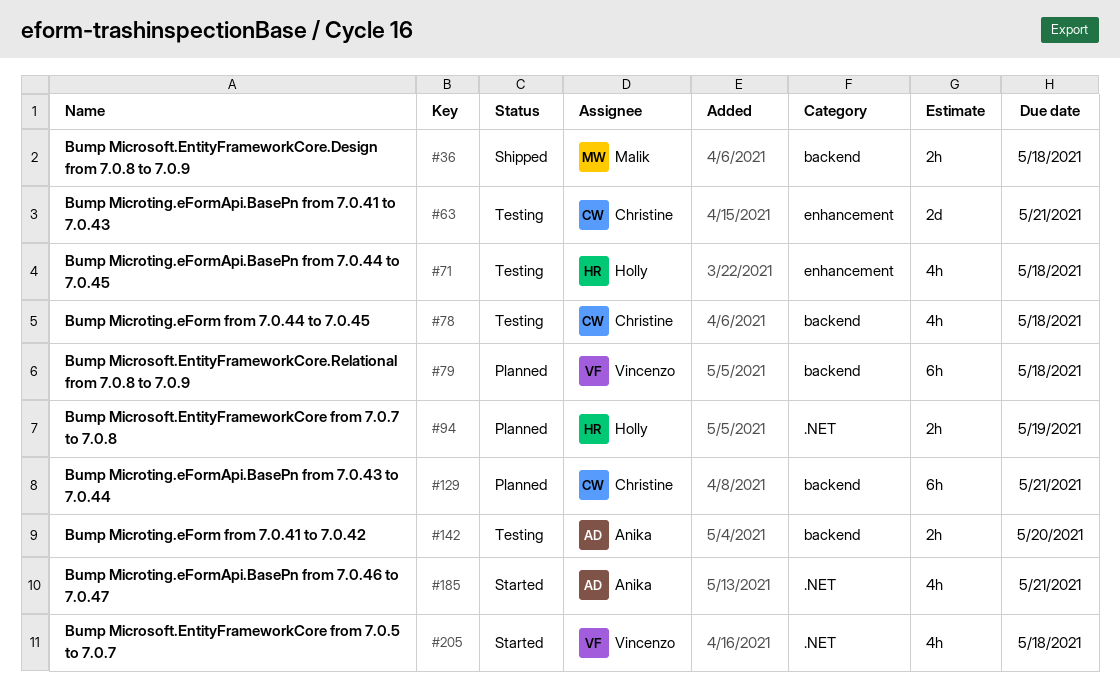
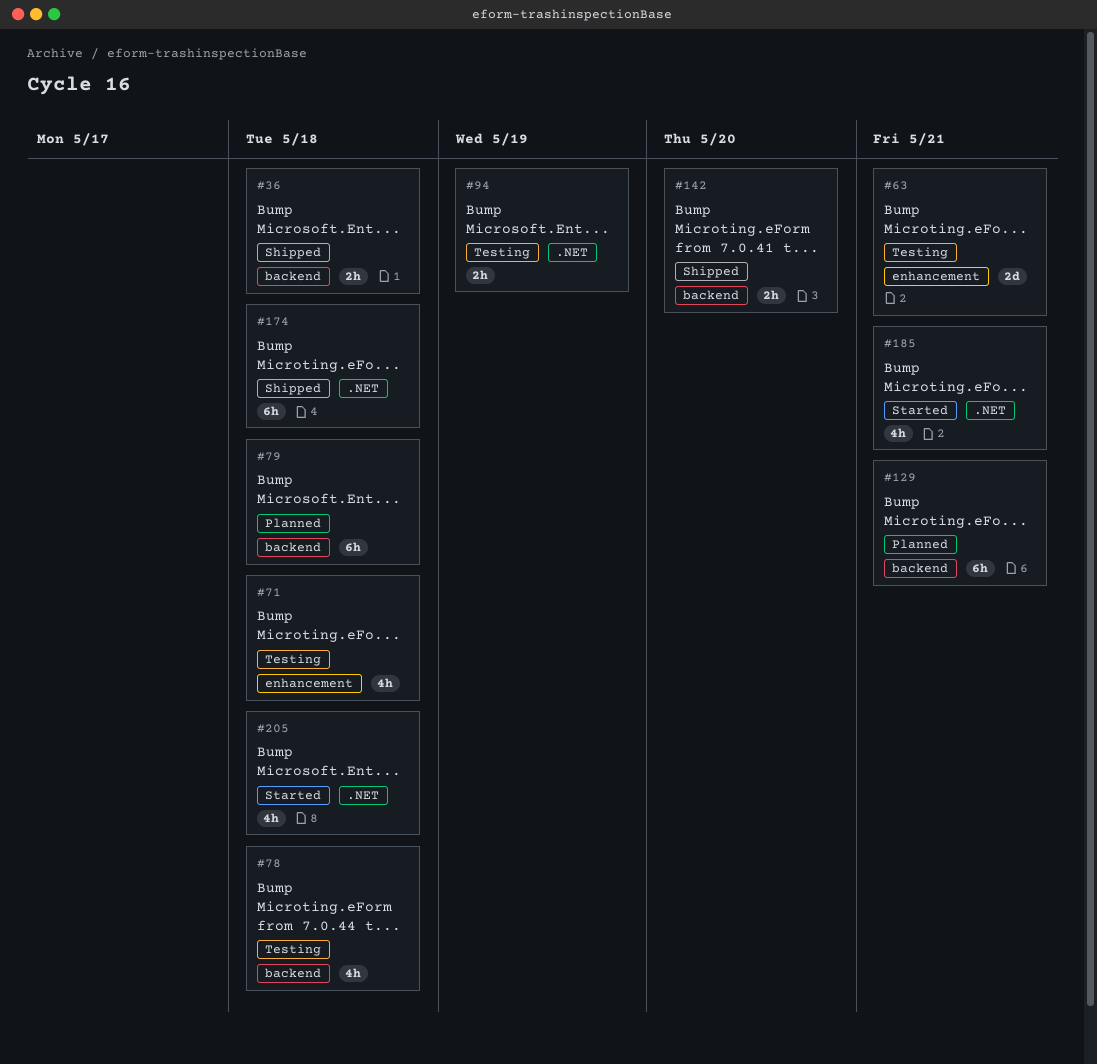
#94, status: Planned -> Testing
#142, status: Testing -> Shipped
#174: none -> present

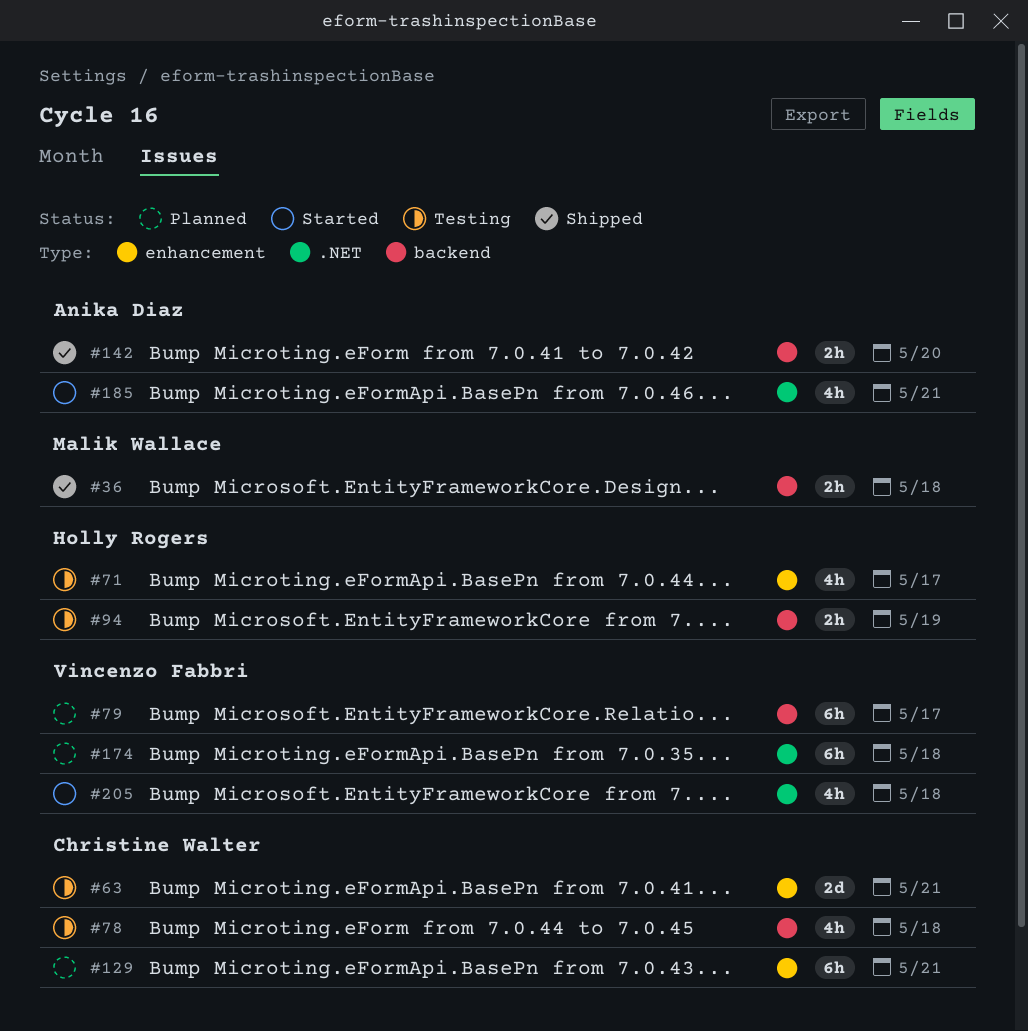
#71, due: May 18 -> May 17
#79, due: May 18 -> May 17
#94, label: .NET -> backend
#129, label: backend -> enhancement
#174, status: Shipped -> Planned

